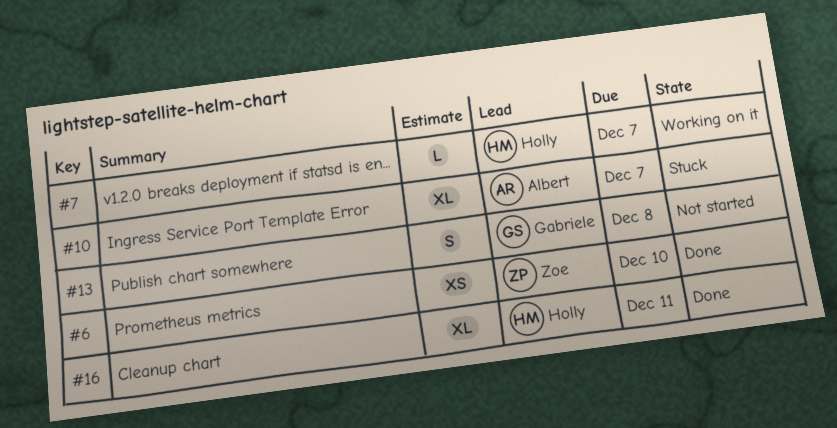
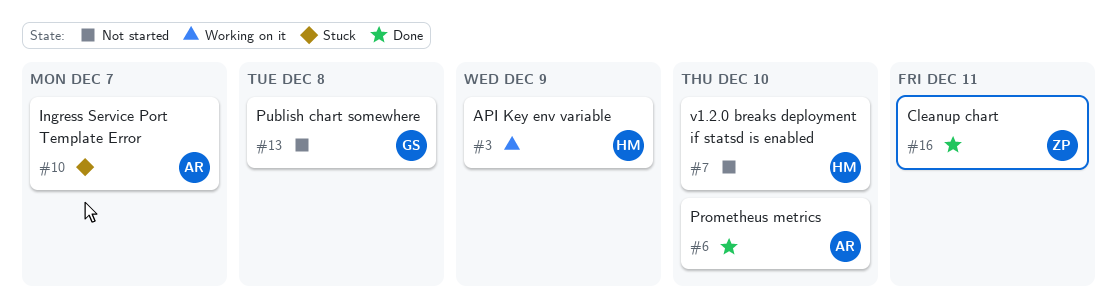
#3: none -> present
#6, owner: Zoe -> Albert
#7, status: Working on it -> Not started
#7, due: Dec 7 -> Dec 10
#16, owner: Holly -> Zoe

